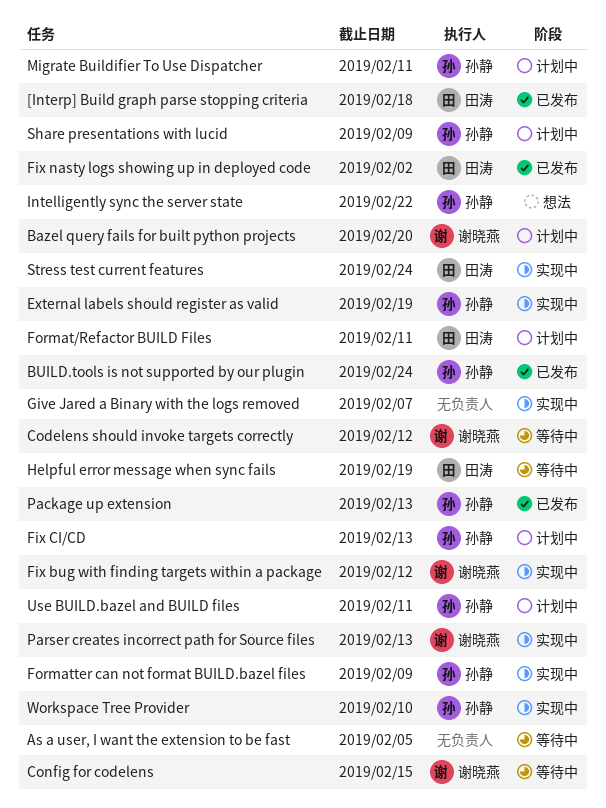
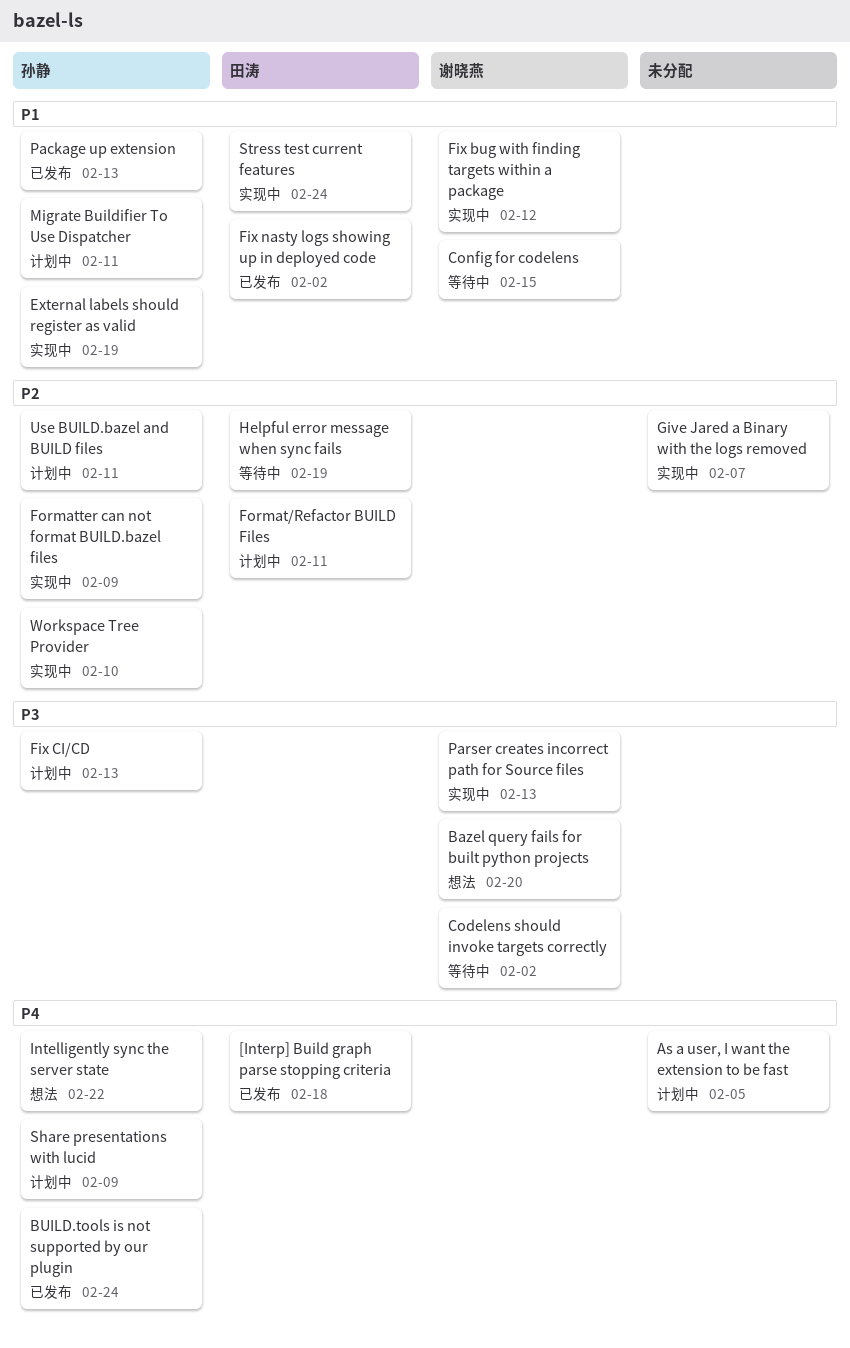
As a user, I want the extension to be fast, status: 等待中 -> 计划中
Bazel query fails for built python projects, status: 计划中 -> 想法
Codelens should invoke targets correctly, due: Feb 12 -> Feb 2

